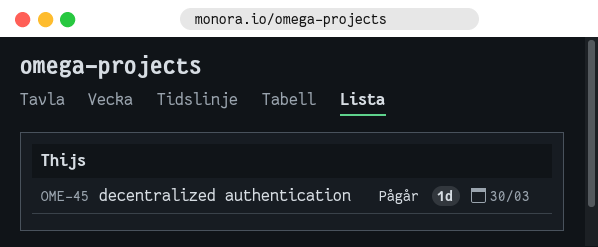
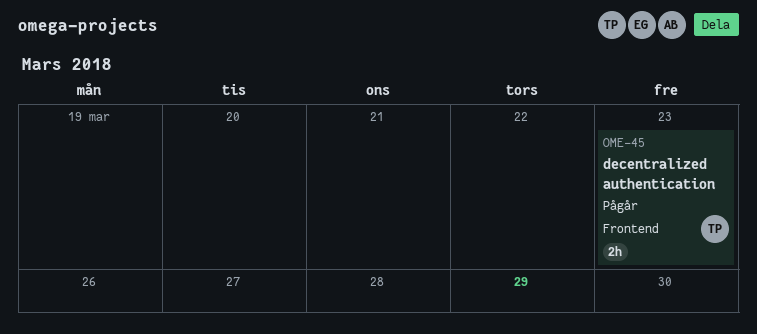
OME-45, estimate: 1d -> 2h
OME-45, due: Mar 30 -> Mar 23

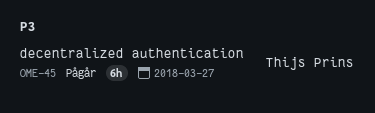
OME-45, estimate: 2h -> 6h
OME-45, due: Mar 23 -> Mar 27

